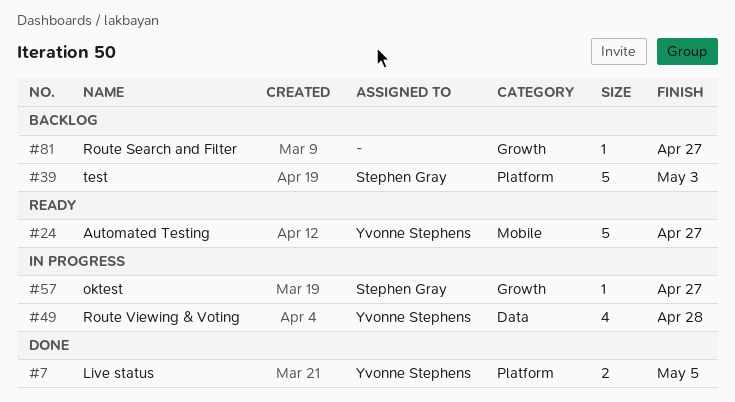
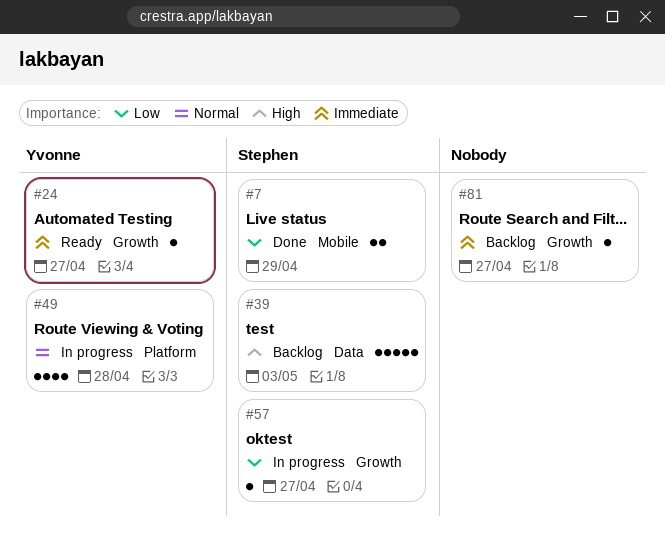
#7, owner: Yvonne Stephens -> Stephen Gray
#7, label: Platform -> Mobile
#7, due: May 5 -> Apr 29
#24, label: Mobile -> Growth
#24, estimate: 5 -> 1
#39, label: Platform -> Data
#49, label: Data -> Platform

